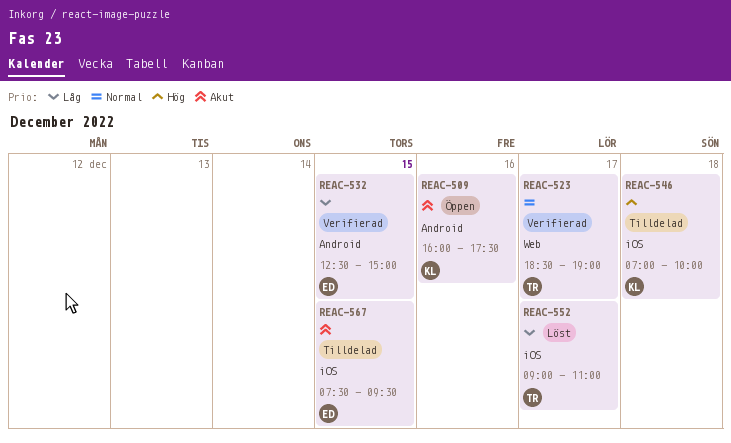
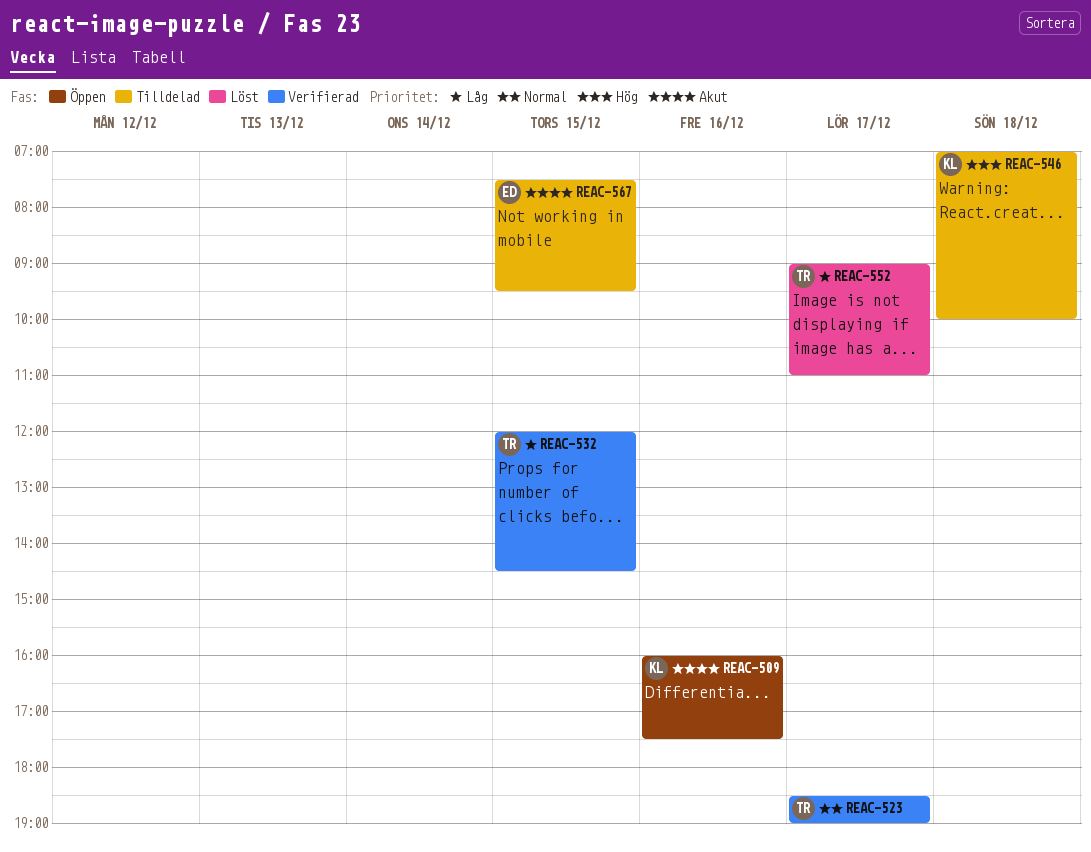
REAC-532, owner: ED -> TR
REAC-532, begins: 12:30 -> 12:00
REAC-532, ends: 15:00 -> 14:30

